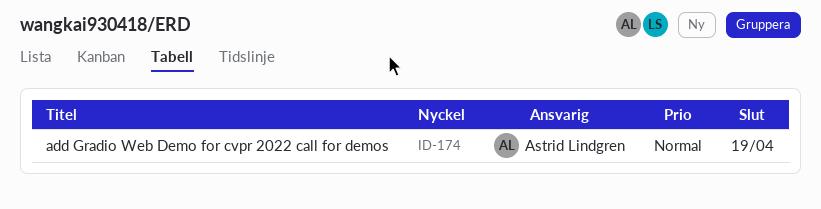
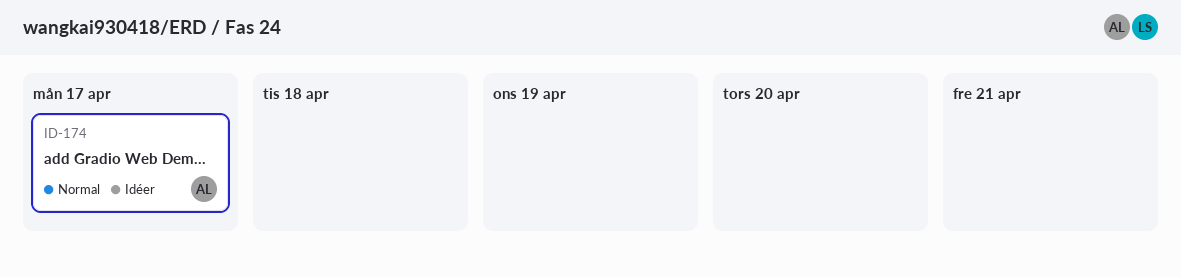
ID-174, due: Apr 19 -> Apr 17

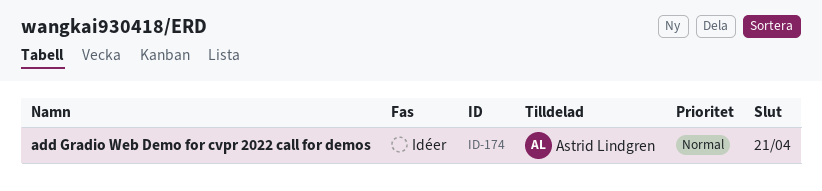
ID-174, due: Apr 17 -> Apr 21

